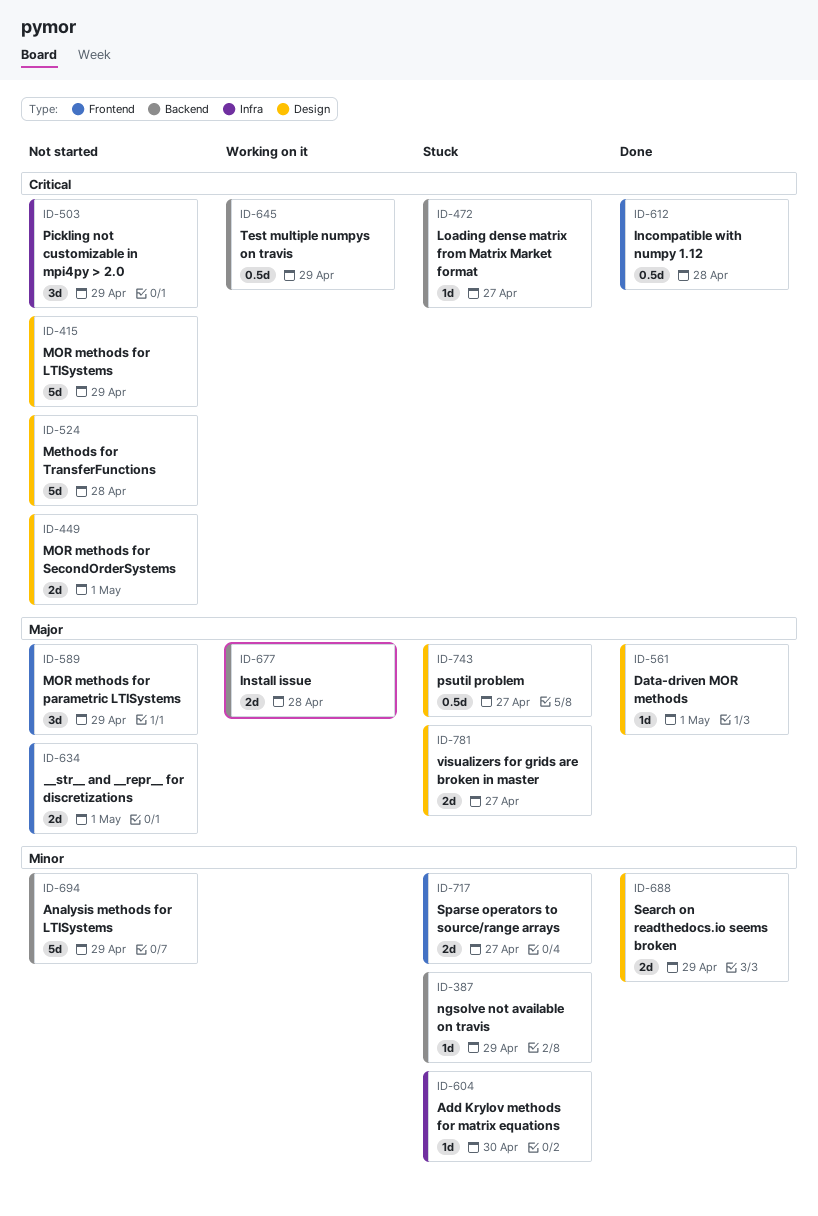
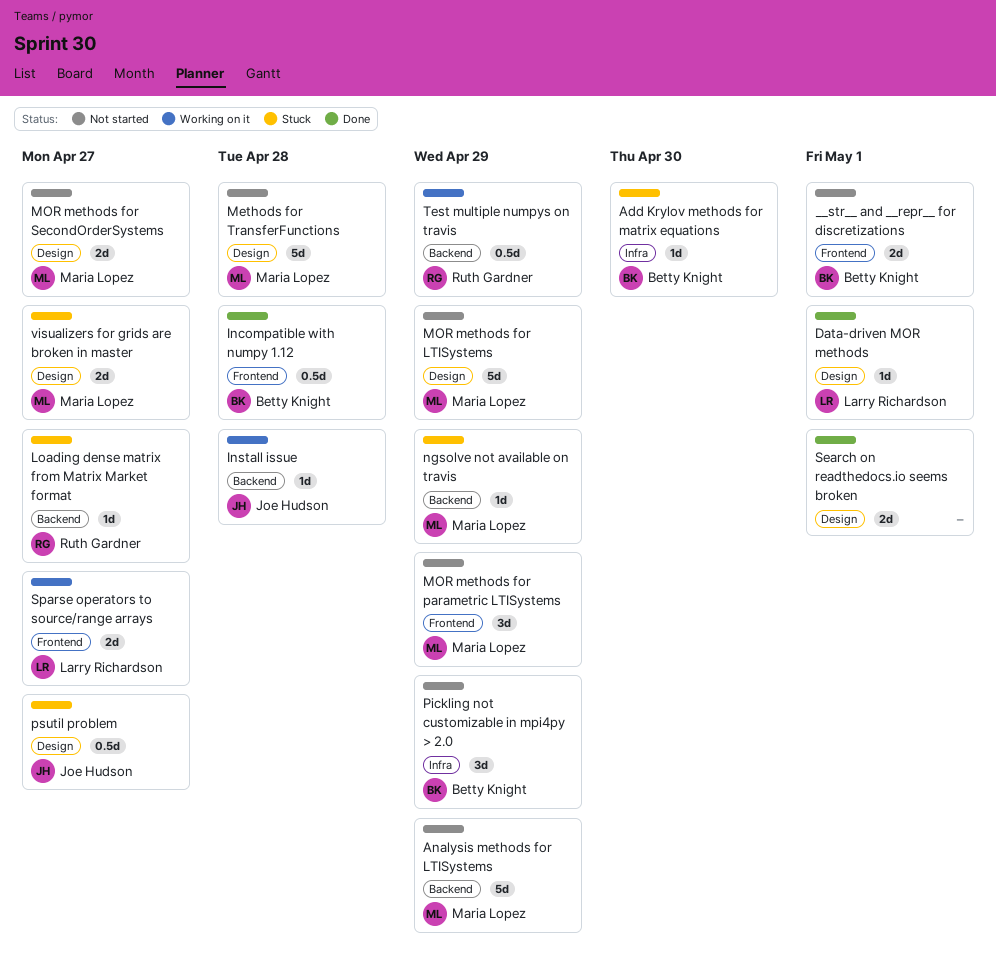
Install issue, estimate: 2d -> 1d
MOR methods for SecondOrderSystems, due: May 1 -> Apr 27
Search on readthedocs.io seems broken, due: Apr 29 -> May 1
Sparse operators to source/range arrays, status: Stuck -> Working on it

